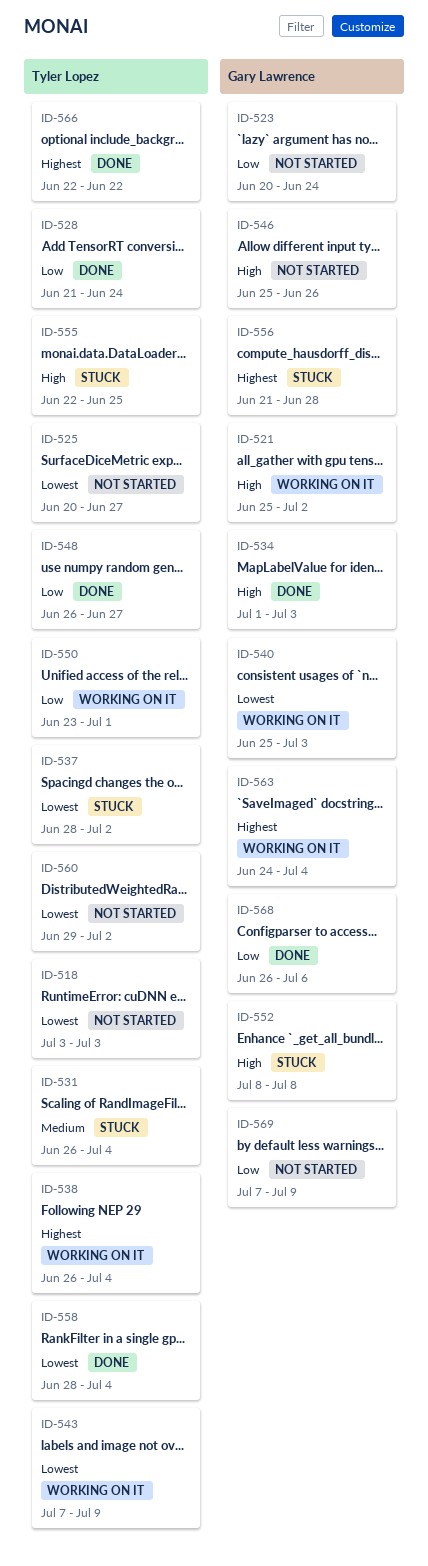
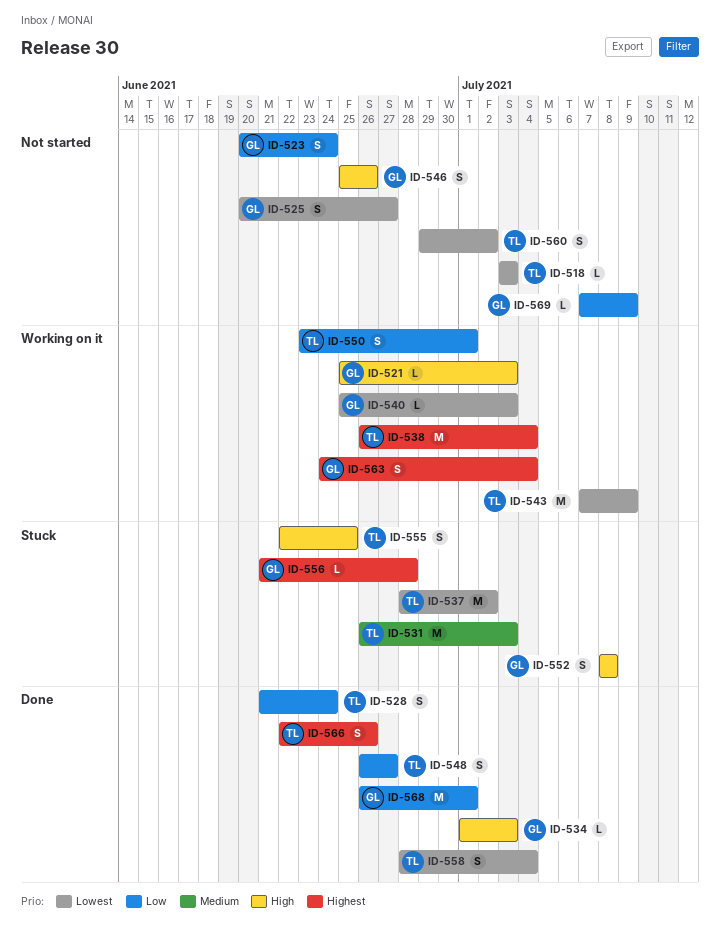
ID-521, due: Jul 2 -> Jul 3
ID-525, owner: Tyler Lopez -> Gary Lawrence
ID-531, due: Jul 4 -> Jul 3
ID-566, due: Jun 22 -> Jun 26
ID-568, due: Jul 6 -> Jul 1

